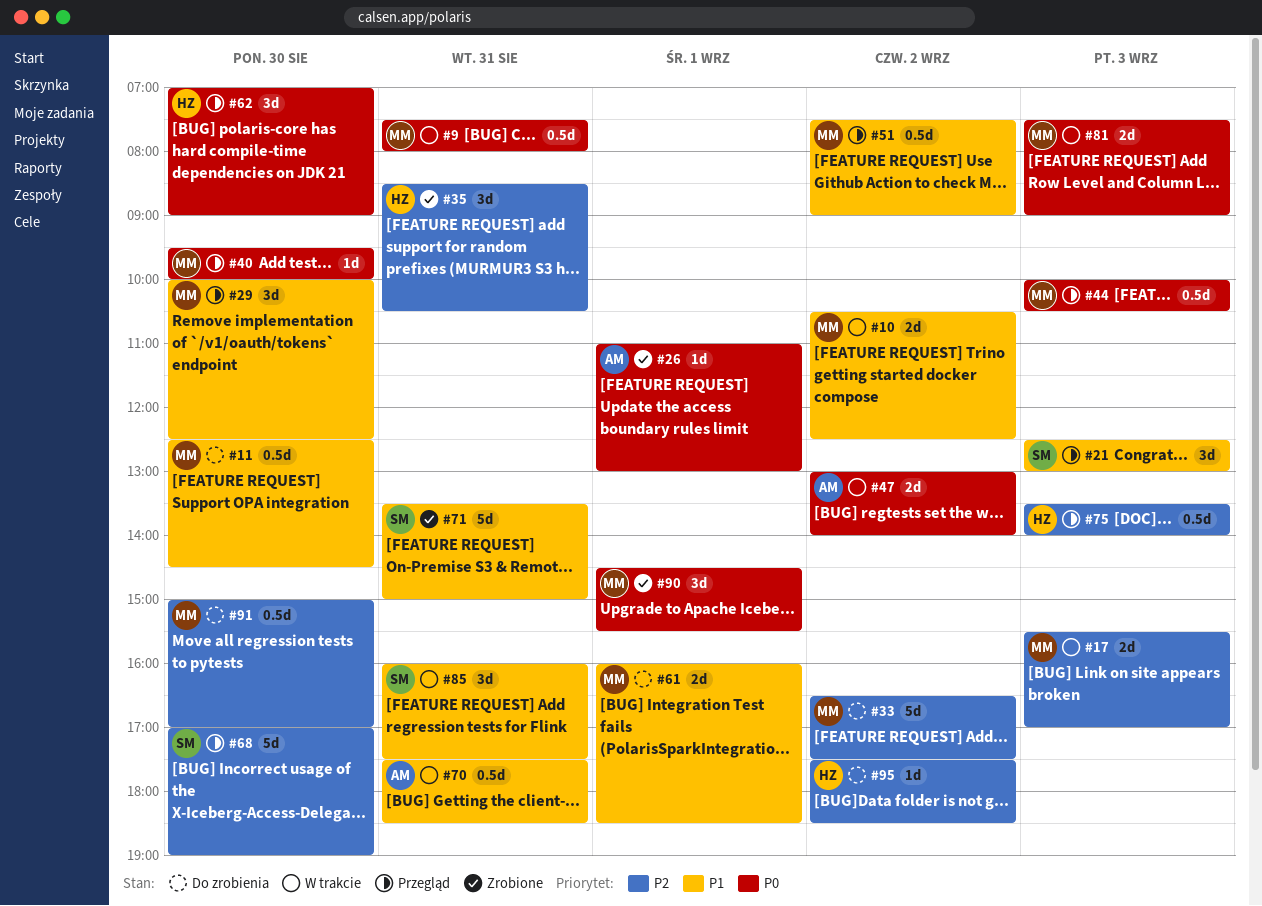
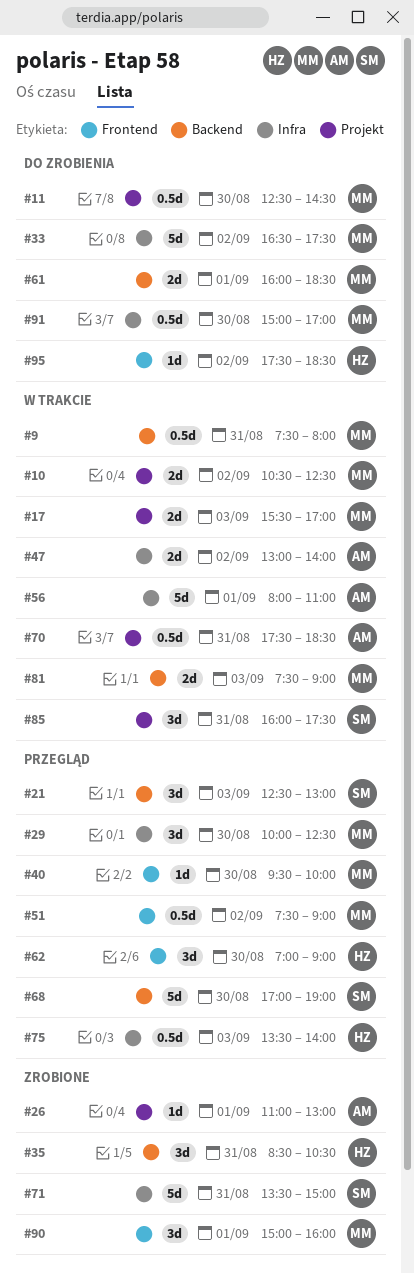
#44: present -> none
#56: none -> present
#90, begins: 14:30 -> 15:00
#90, ends: 15:30 -> 16:00

